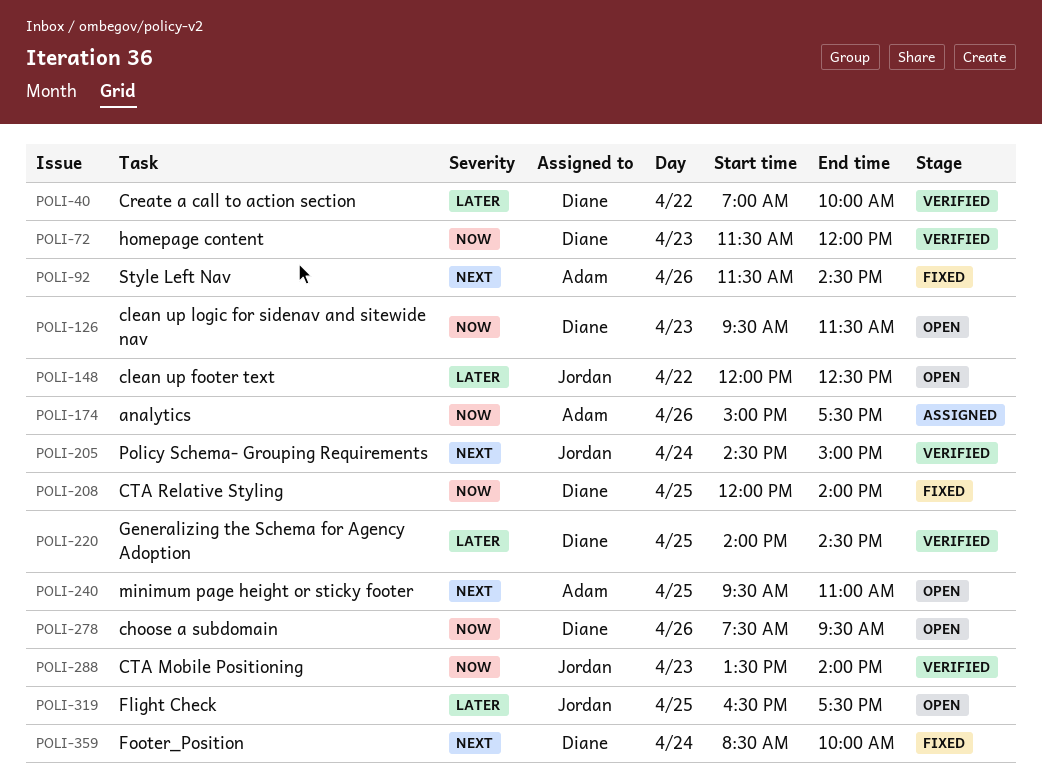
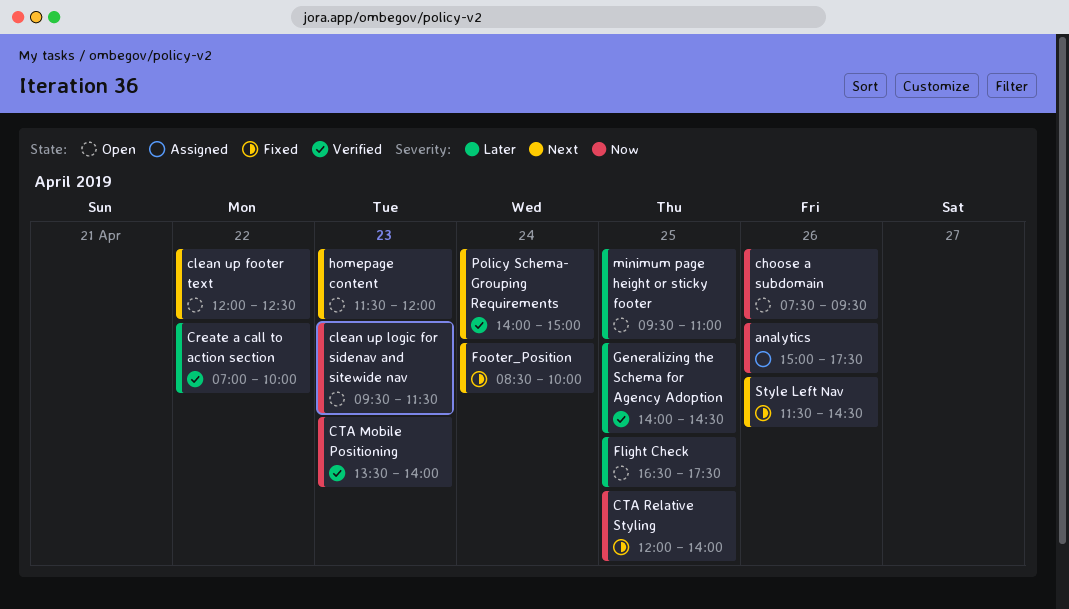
clean up footer text, priority: Later -> Next
homepage content, status: Verified -> Open
homepage content, priority: Now -> Next
minimum page height or sticky footer, priority: Next -> Later
Policy Schema- Grouping Requirements, begins: 14:30 -> 14:00

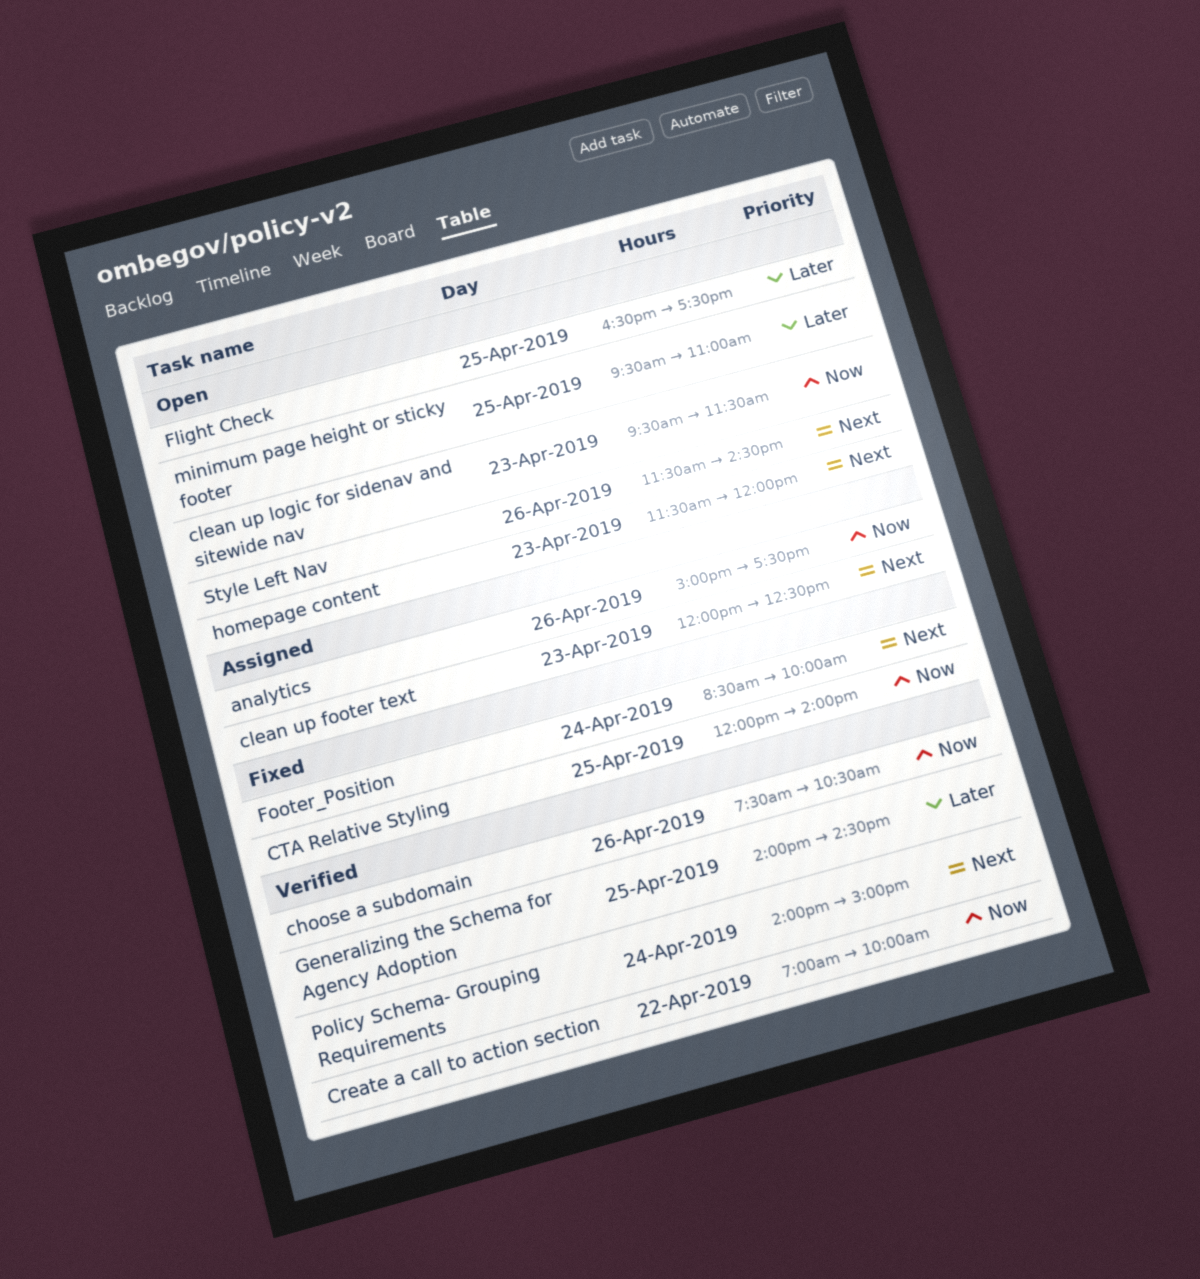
choose a subdomain, status: Open -> Verified
choose a subdomain, ends: 09:30 -> 10:30
clean up footer text, status: Open -> Assigned
clean up footer text, day: Apr 22 -> Apr 23
Create a call to action section, priority: Later -> Now
CTA Mobile Positioning: present -> none
Style Left Nav, status: Fixed -> Open

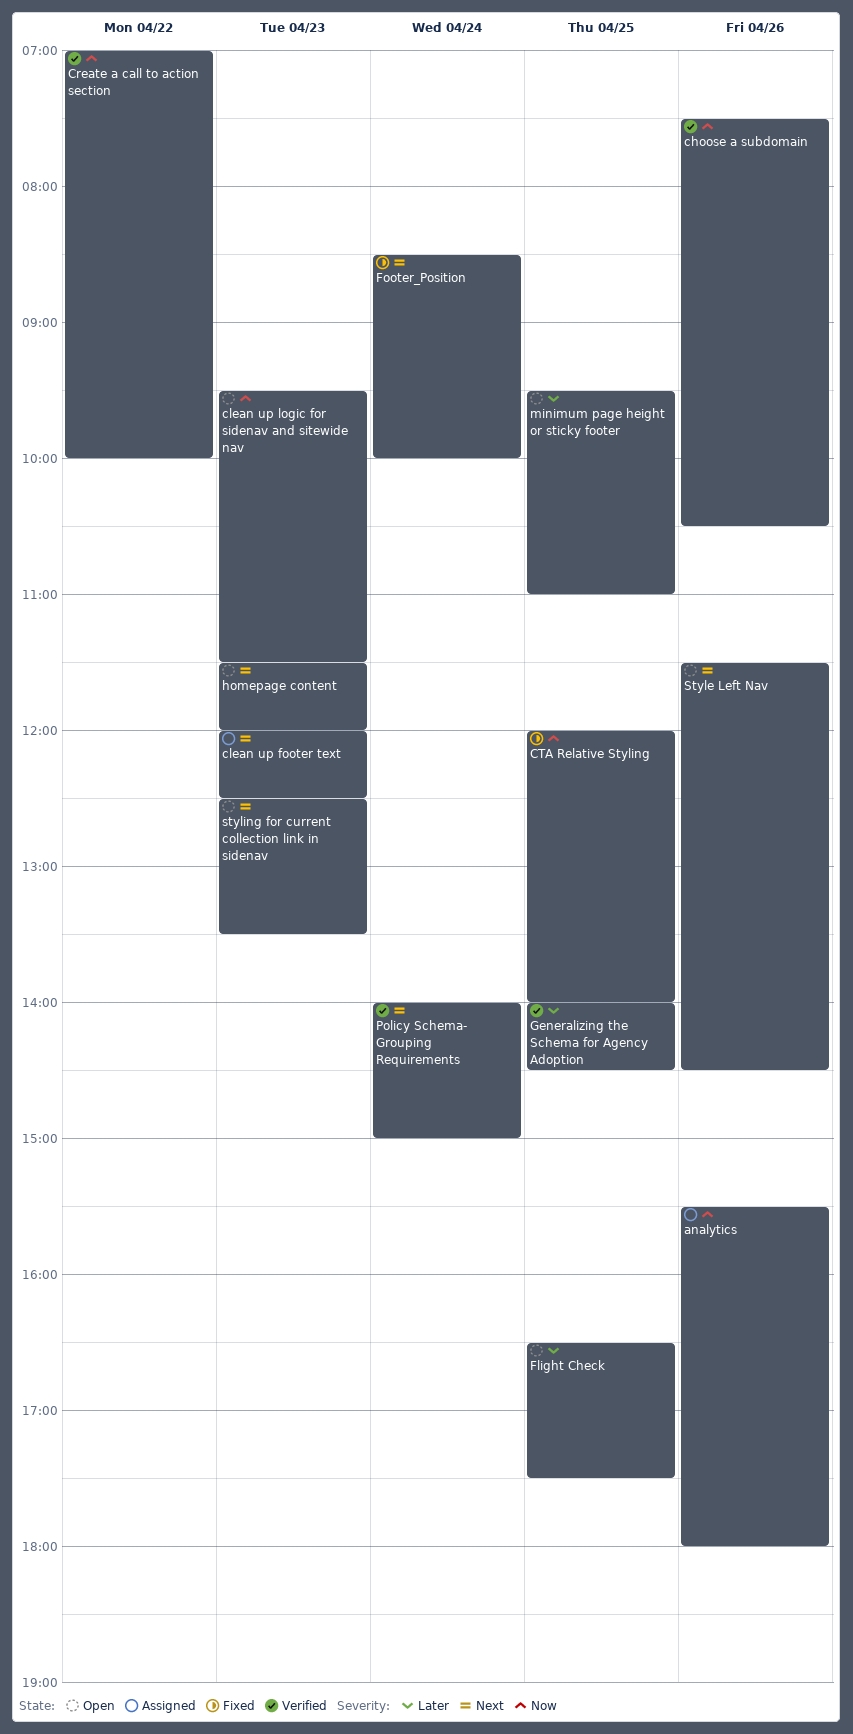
analytics, begins: 15:00 -> 15:30
analytics, ends: 17:30 -> 18:00
styling for current collection link in sidenav: none -> present

